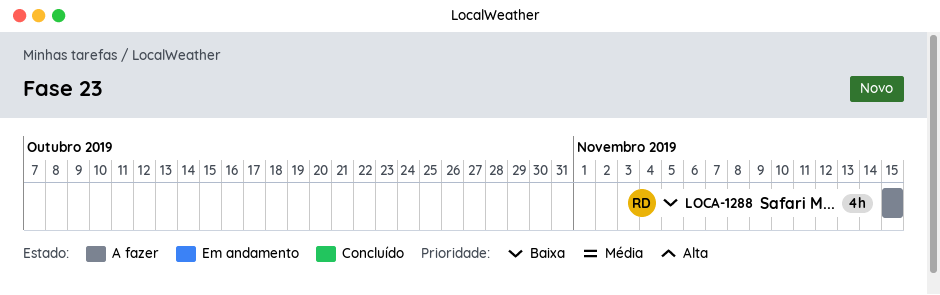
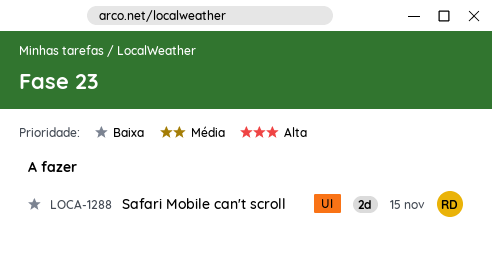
LOCA-1288, estimate: 4h -> 2d

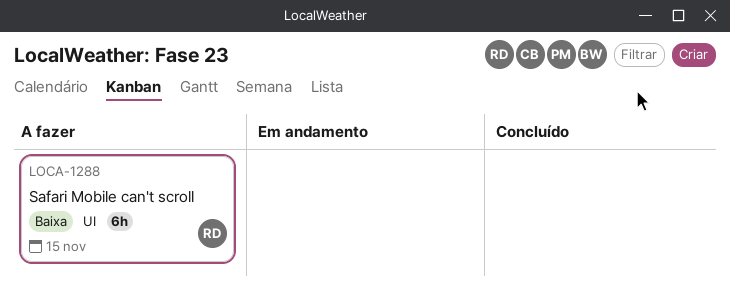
LOCA-1288, estimate: 2d -> 6h

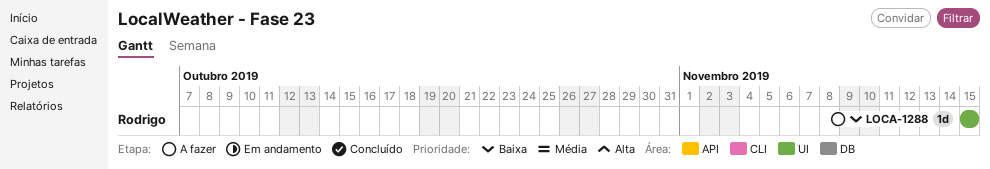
LOCA-1288, estimate: 6h -> 1d

